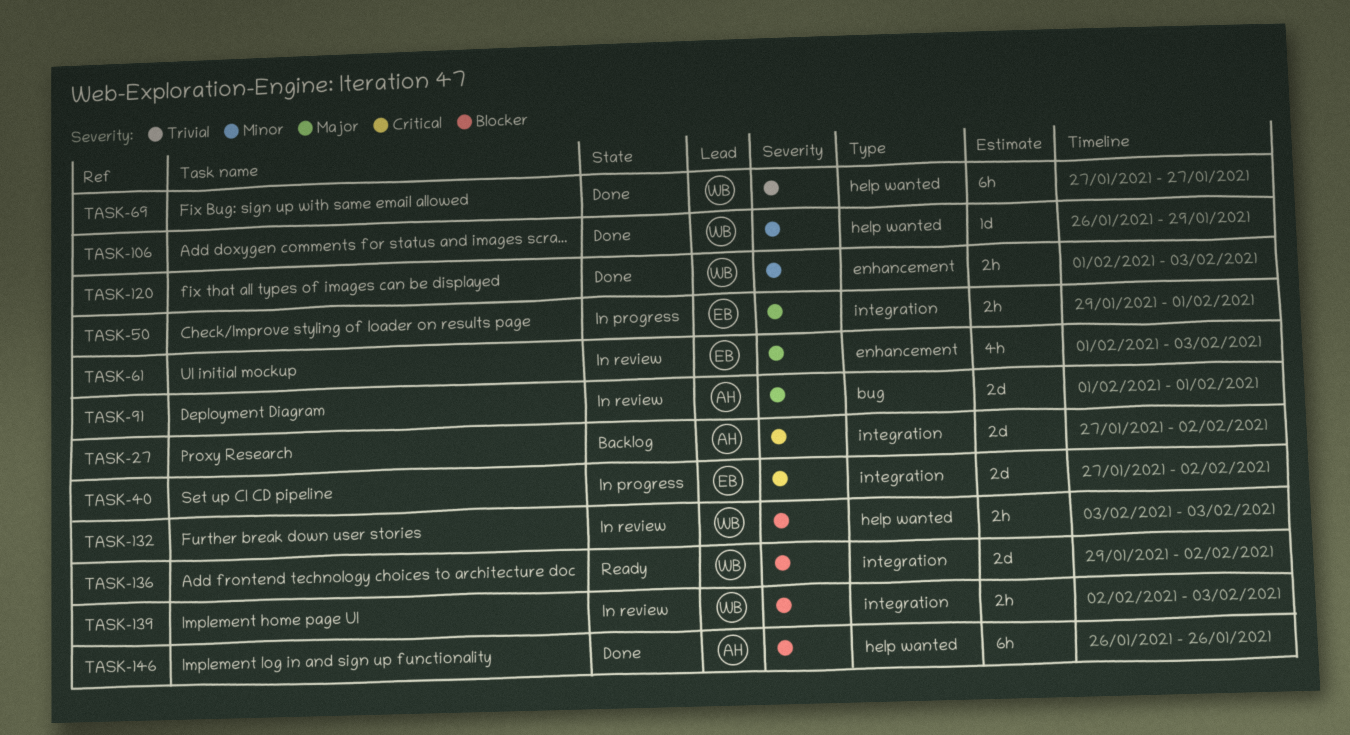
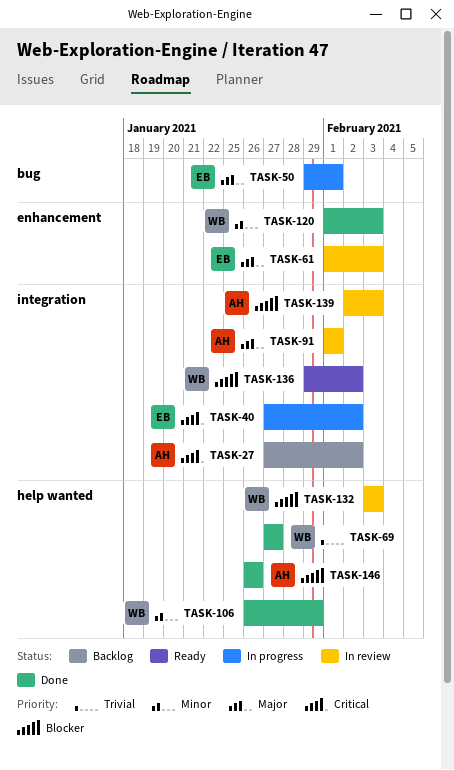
TASK-50, label: integration -> bug
TASK-91, label: bug -> integration
TASK-139, owner: WB -> AH

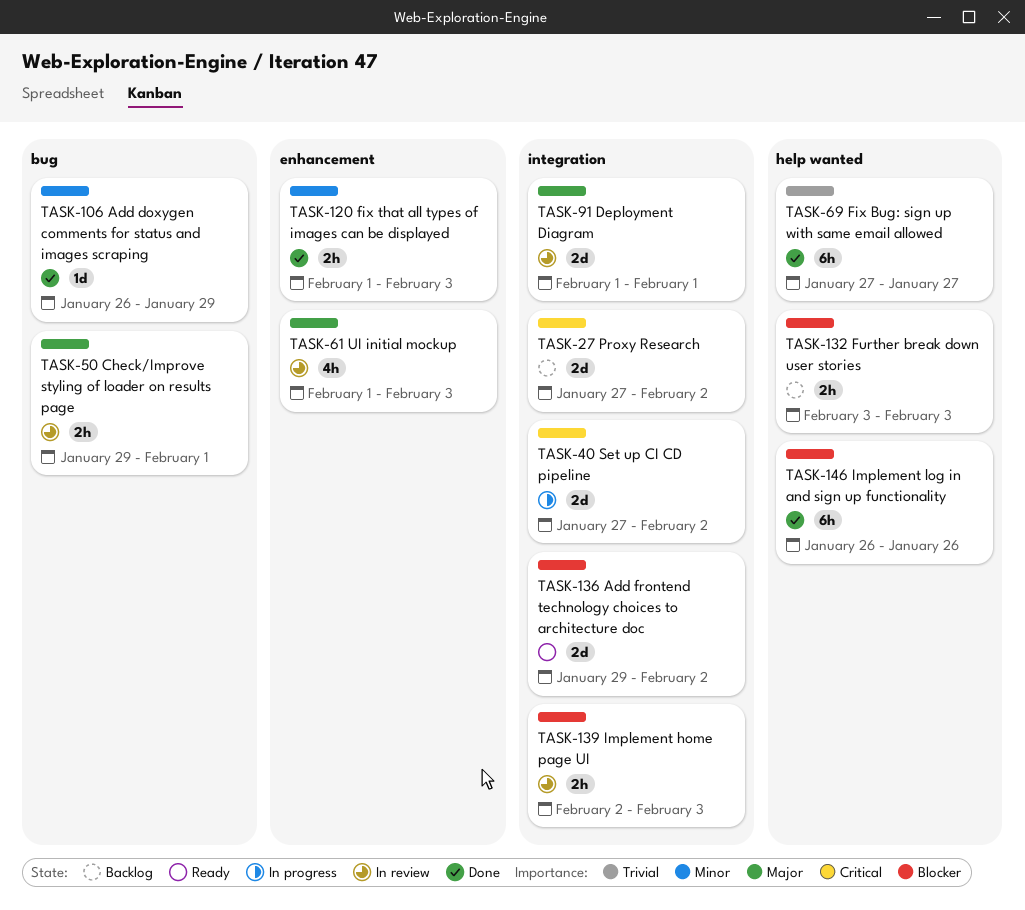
TASK-50, status: In progress -> In review
TASK-106, label: help wanted -> bug
TASK-132, status: In review -> Backlog

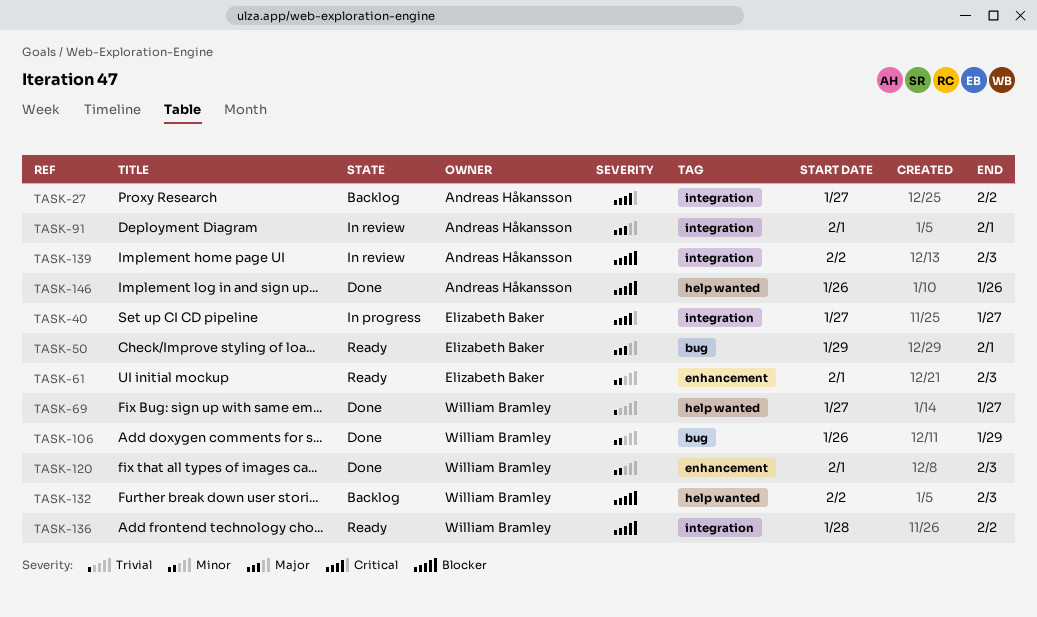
TASK-40, due: Feb 2 -> Jan 27
TASK-50, status: In review -> Ready
TASK-61, status: In review -> Ready
TASK-61, priority: Major -> Minor
TASK-132, start: Feb 3 -> Feb 2
TASK-136, start: Jan 29 -> Jan 28

